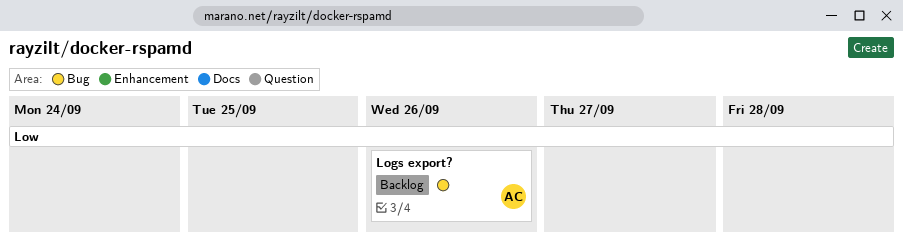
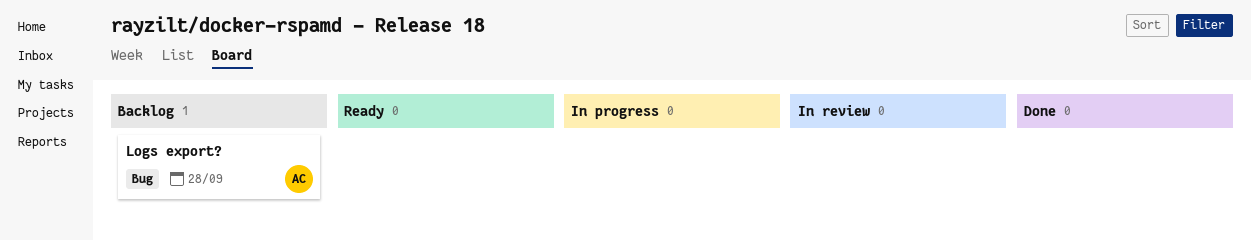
Logs export?, due: Sep 26 -> Sep 28

